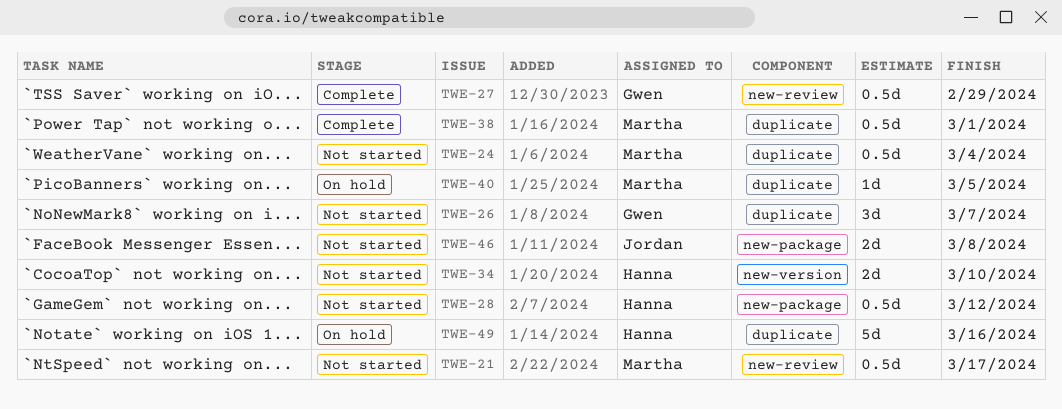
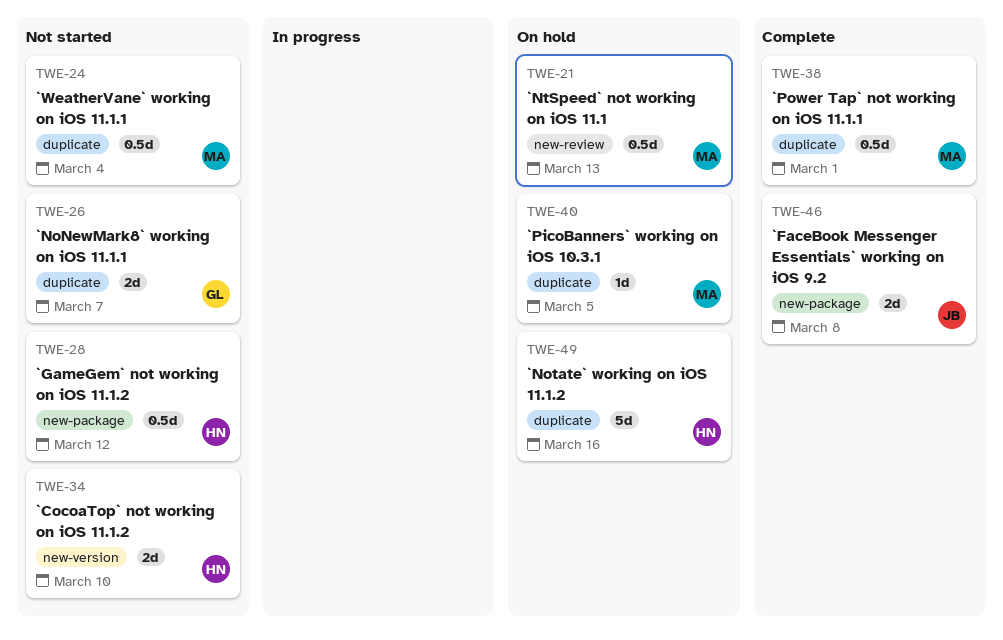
TWE-21, status: Not started -> On hold
TWE-21, due: Mar 17 -> Mar 13
TWE-26, estimate: 3d -> 2d
TWE-27: present -> none
TWE-46, status: Not started -> Complete

